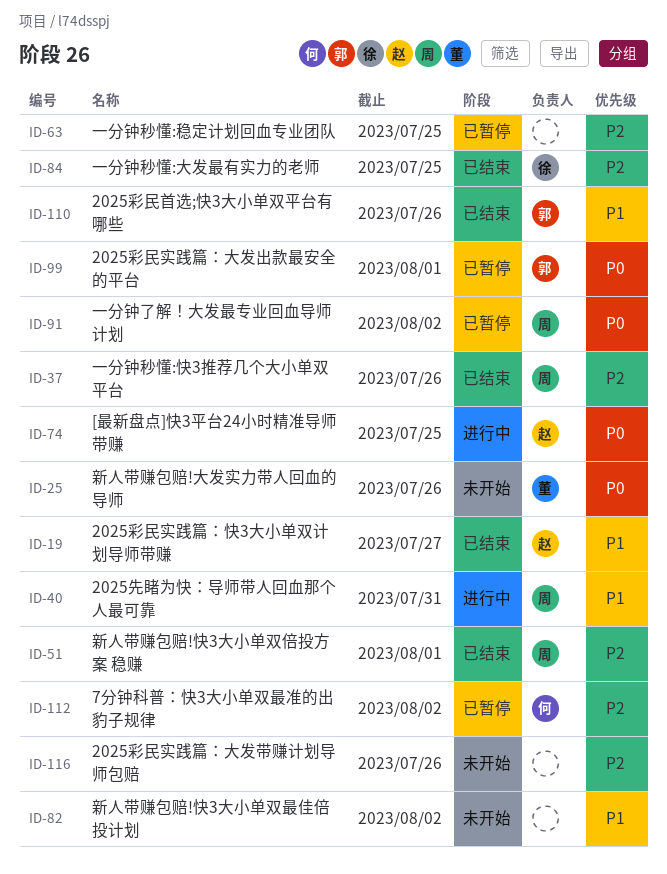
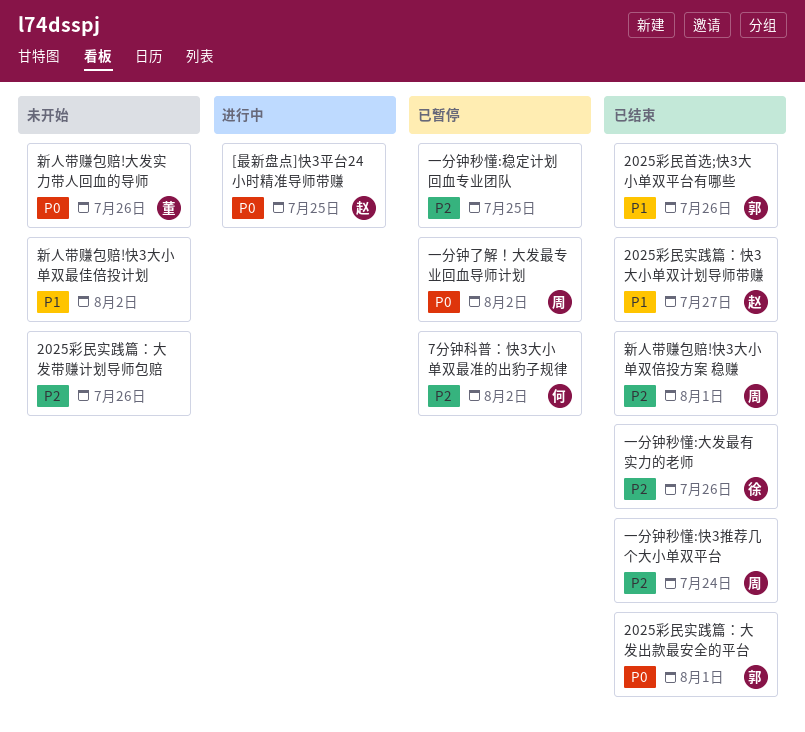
2025先睹为快：导师带人回血那个人最可靠: present -> none
2025彩民实践篇：大发出款最安全的平台, status: 已暂停 -> 已结束
一分钟秒懂:大发最有实力的老师, due: Jul 25 -> Jul 26
一分钟秒懂:快3推荐几个大小单双平台, due: Jul 26 -> Jul 24

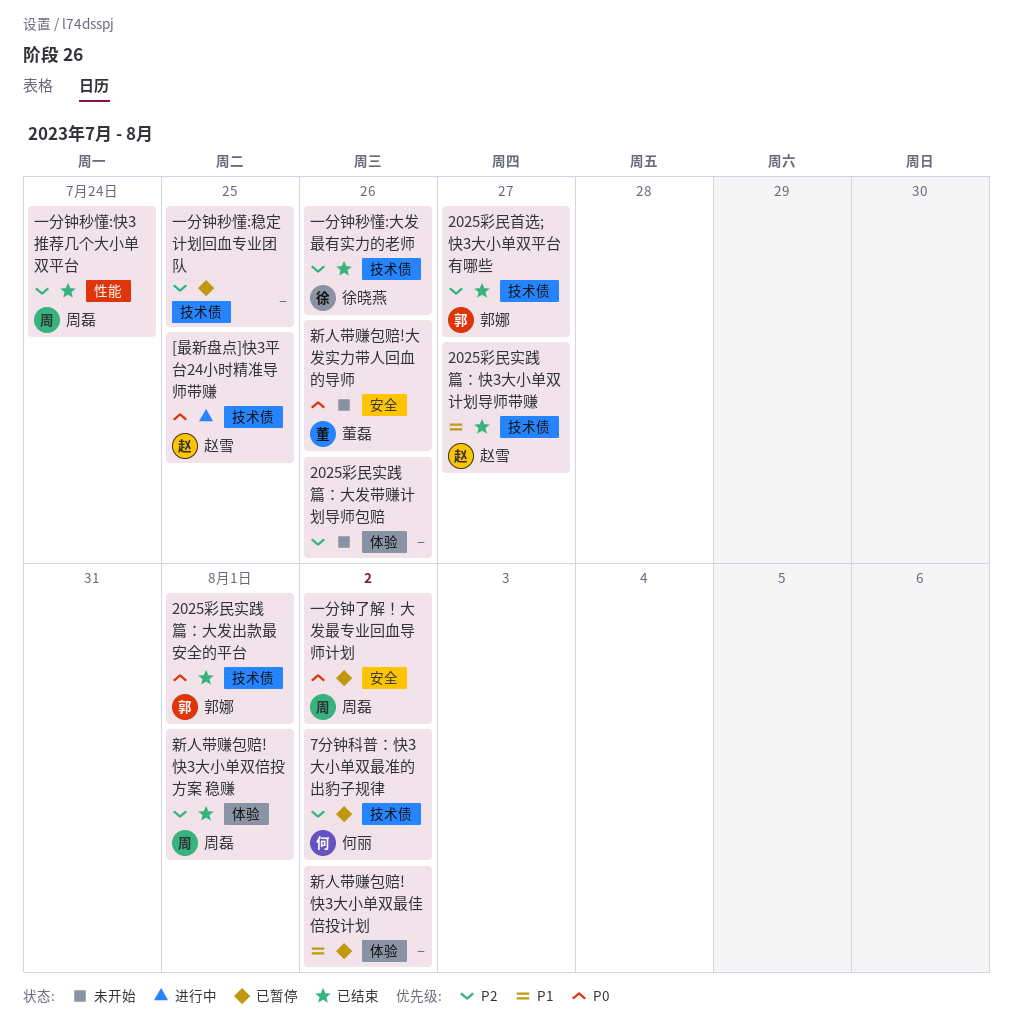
2025彩民首选;快3大小单双平台有哪些, priority: P1 -> P2
2025彩民首选;快3大小单双平台有哪些, due: Jul 26 -> Jul 27
新人带赚包赔!快3大小单双最佳倍投计划, status: 未开始 -> 已暂停

